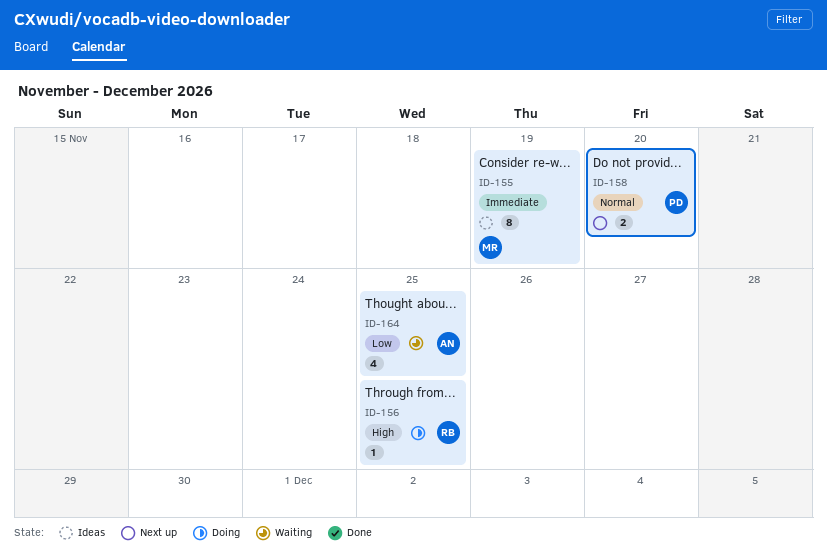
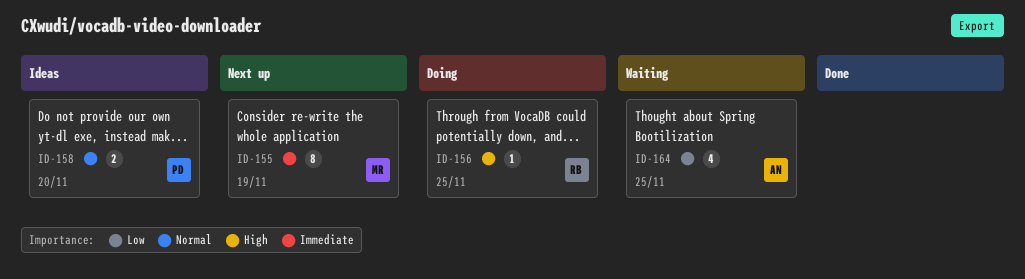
ID-155, status: Ideas -> Next up
ID-158, status: Next up -> Ideas

